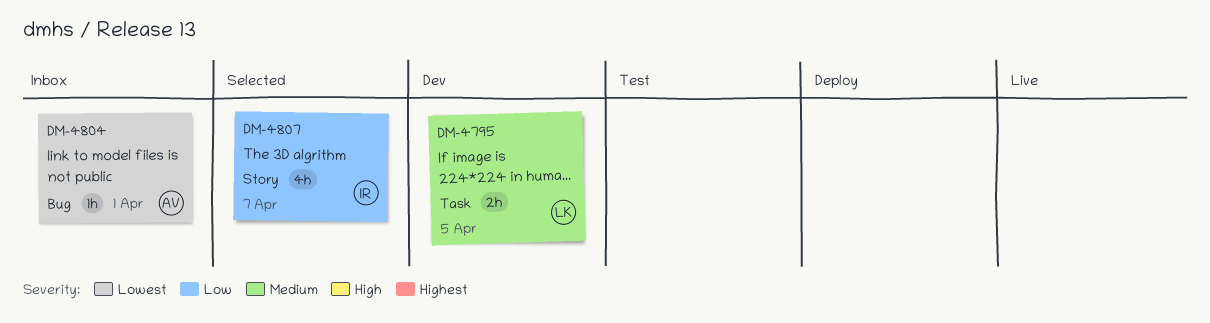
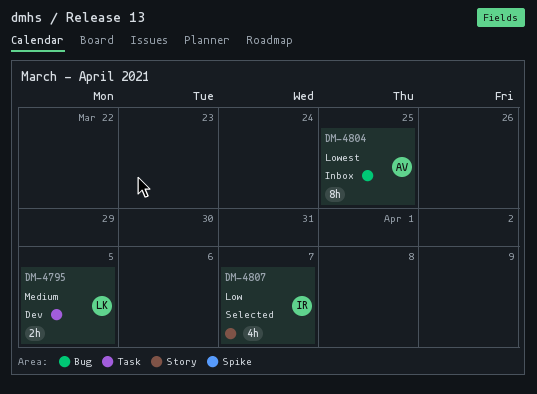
DM-4804, estimate: 1h -> 8h
DM-4804, due: Apr 1 -> Mar 25

